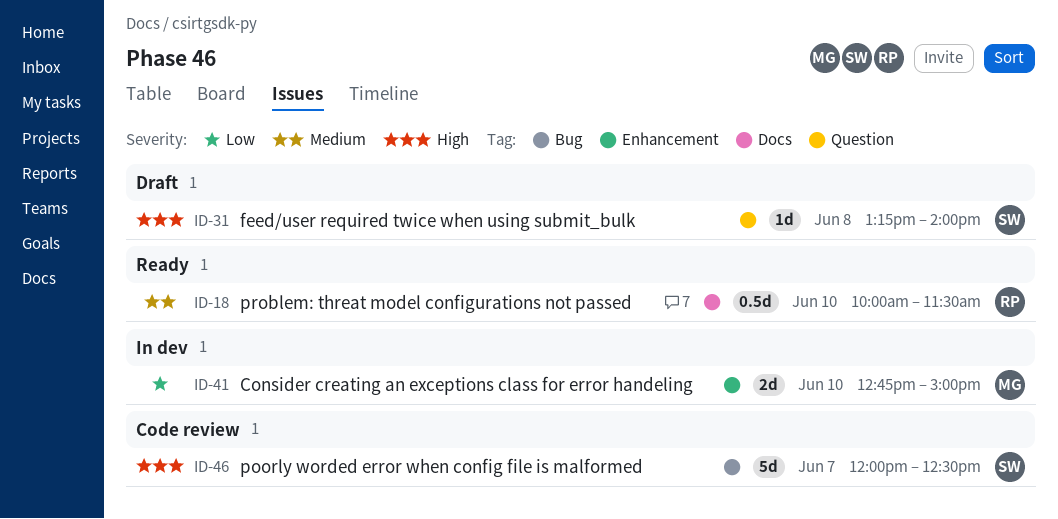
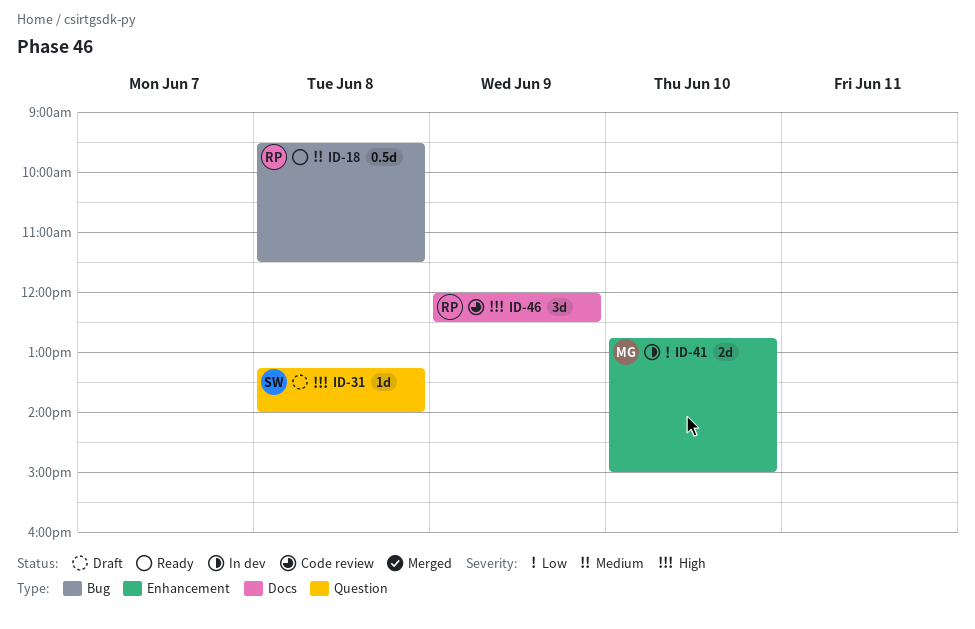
ID-18, label: Docs -> Bug
ID-18, day: Jun 10 -> Jun 8
ID-18, begins: 10:00 -> 09:30
ID-46, owner: SW -> RP
ID-46, label: Bug -> Docs
ID-46, estimate: 5d -> 3d
ID-46, day: Jun 7 -> Jun 9

